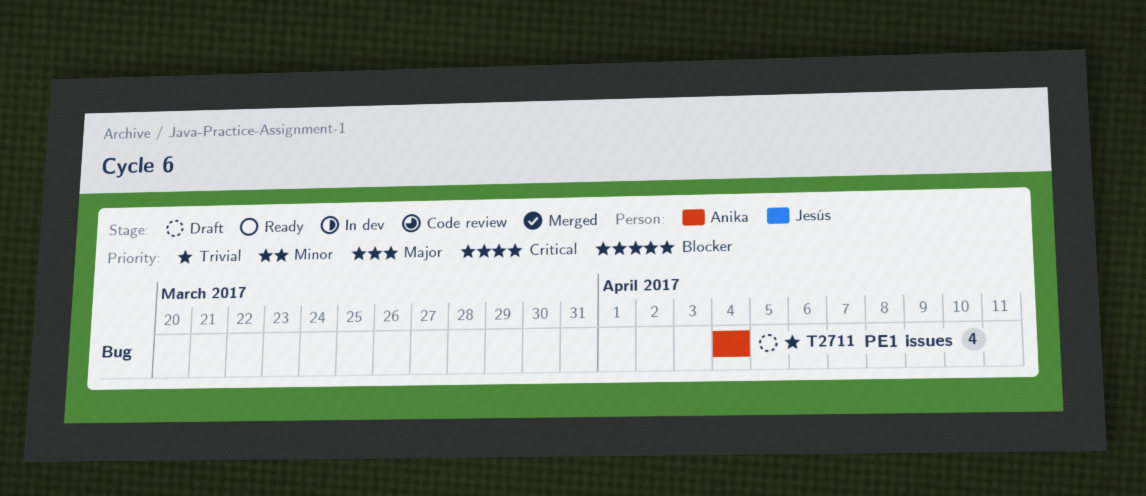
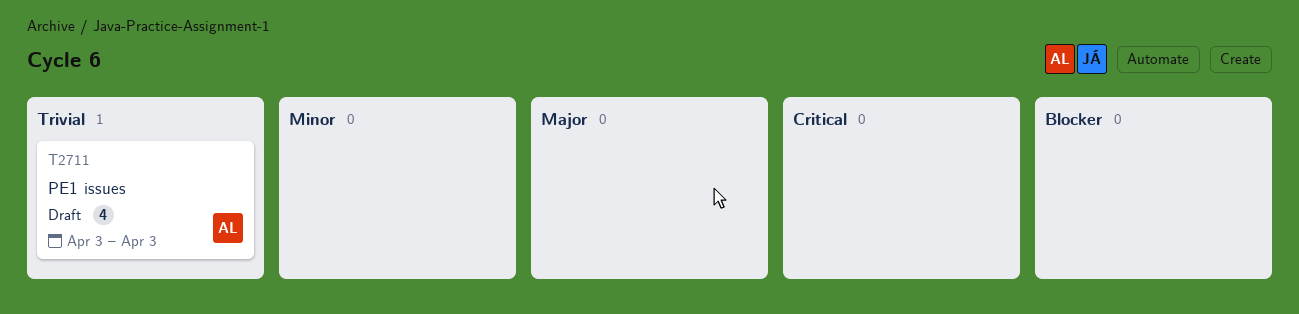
T2711, start: Apr 4 -> Apr 3
T2711, due: Apr 4 -> Apr 3

